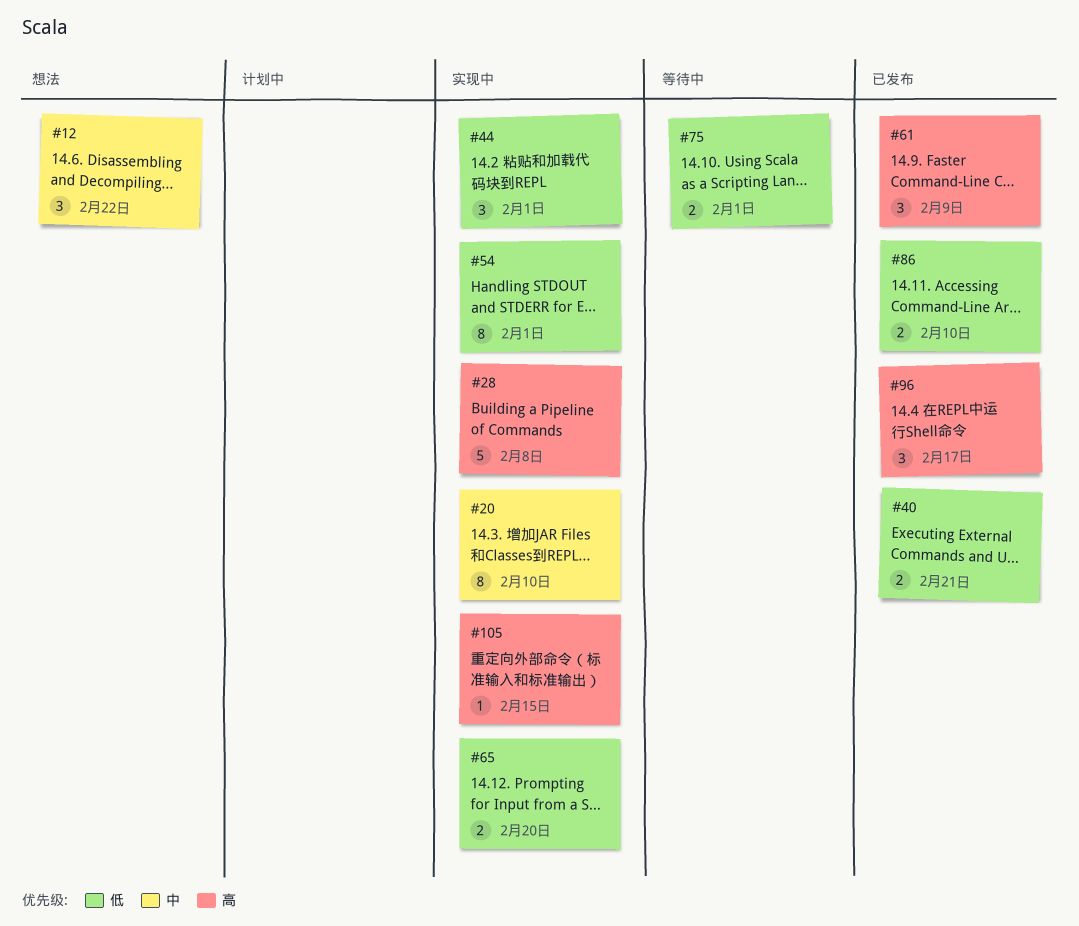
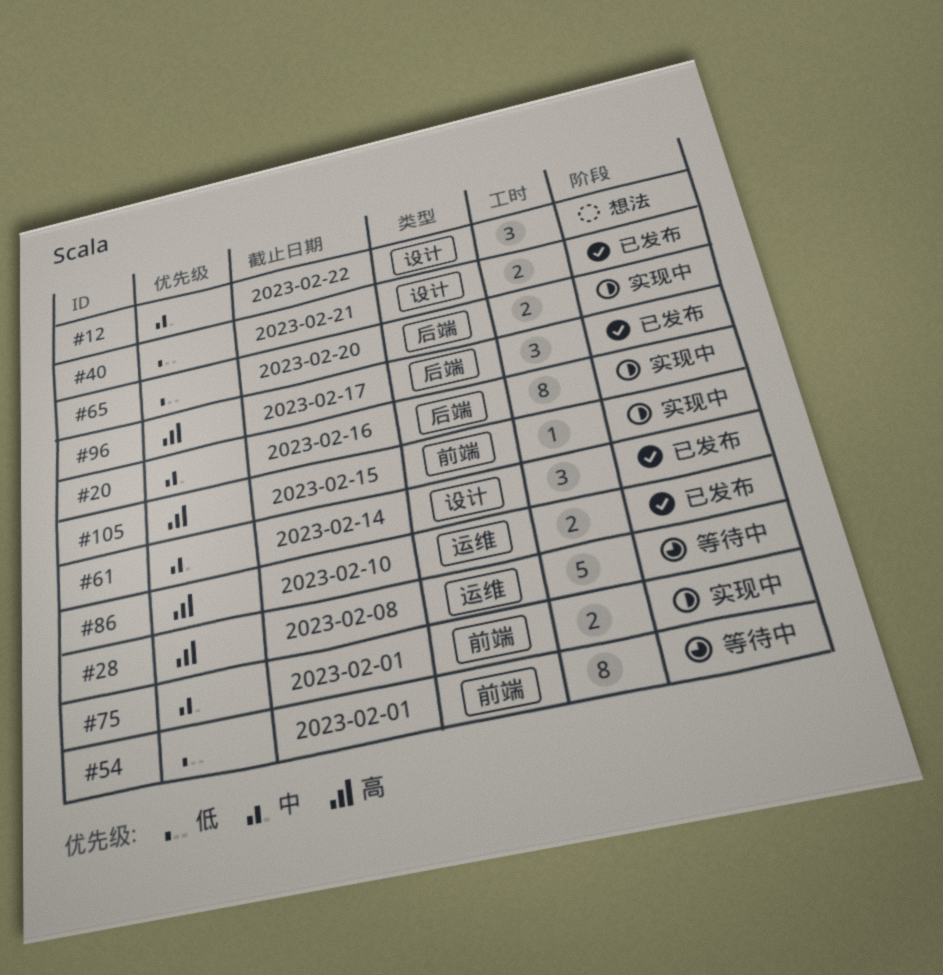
#20, due: Feb 10 -> Feb 16
#28, status: 实现中 -> 等待中
#44: present -> none
#54, status: 实现中 -> 等待中
#61, priority: 高 -> 中
#61, due: Feb 9 -> Feb 14
#75, status: 等待中 -> 实现中
#75, priority: 低 -> 中
#86, priority: 低 -> 高

